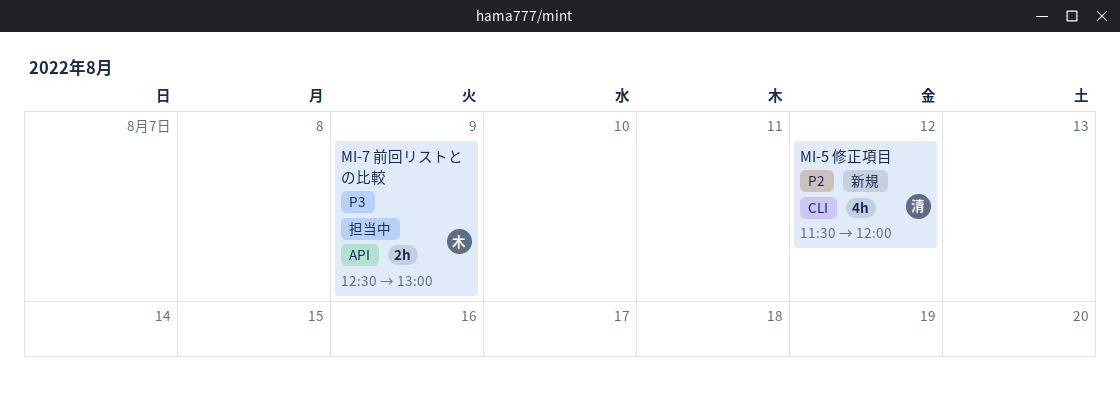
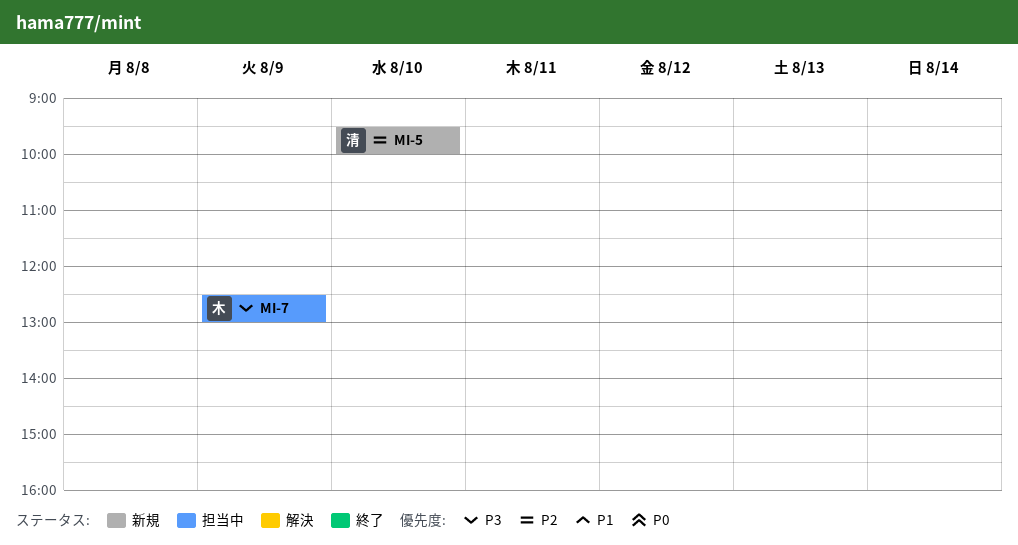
MI-5, day: Aug 12 -> Aug 10
MI-5, begins: 11:30 -> 09:30
MI-5, ends: 12:00 -> 10:00

